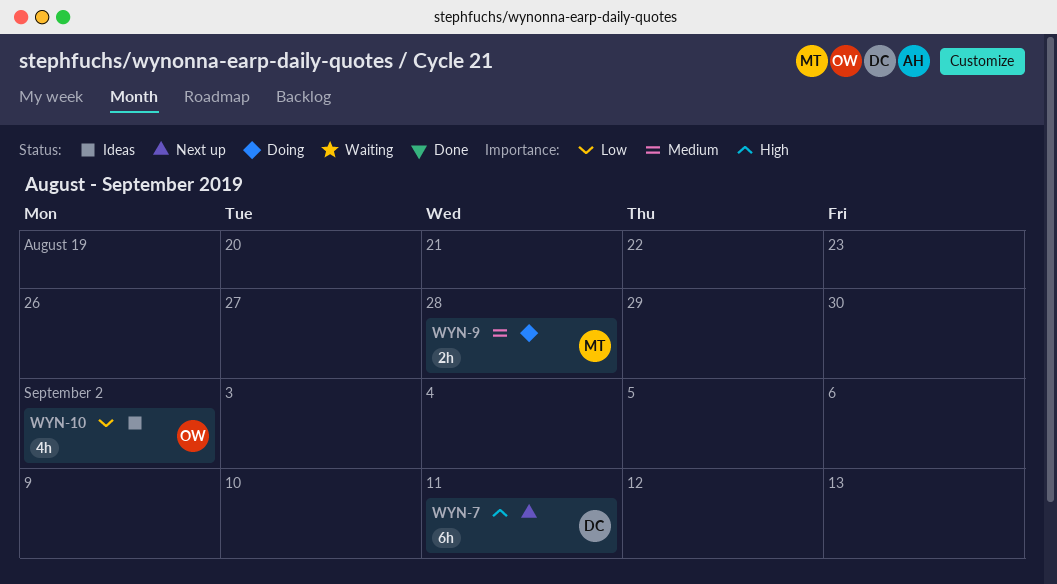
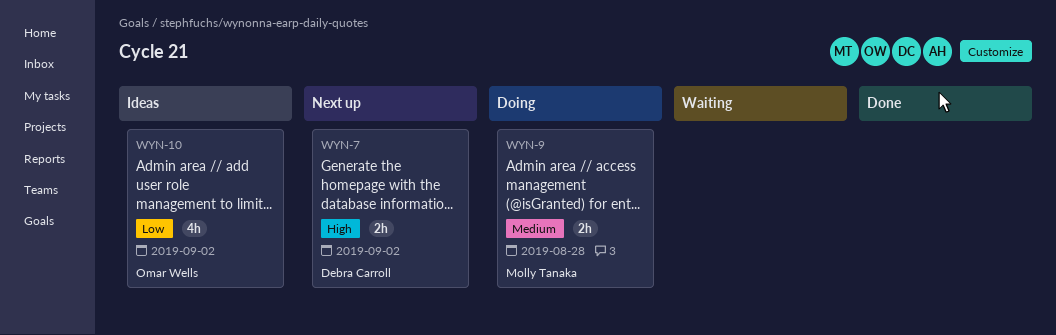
WYN-7, estimate: 6h -> 2h
WYN-7, due: Sep 11 -> Sep 2

